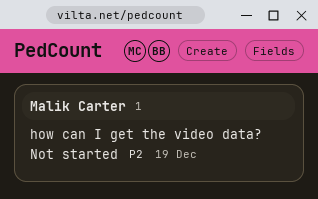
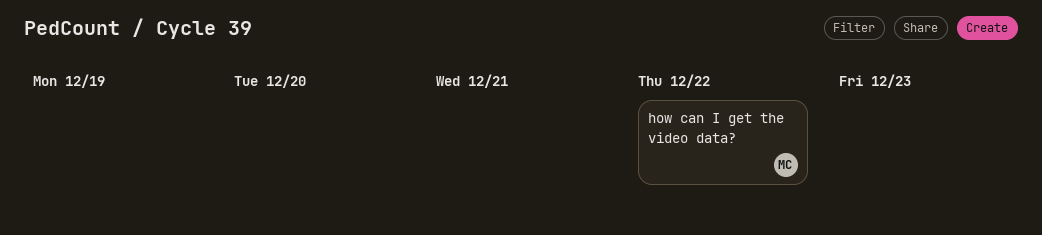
how can I get the video data?, due: Dec 19 -> Dec 22

